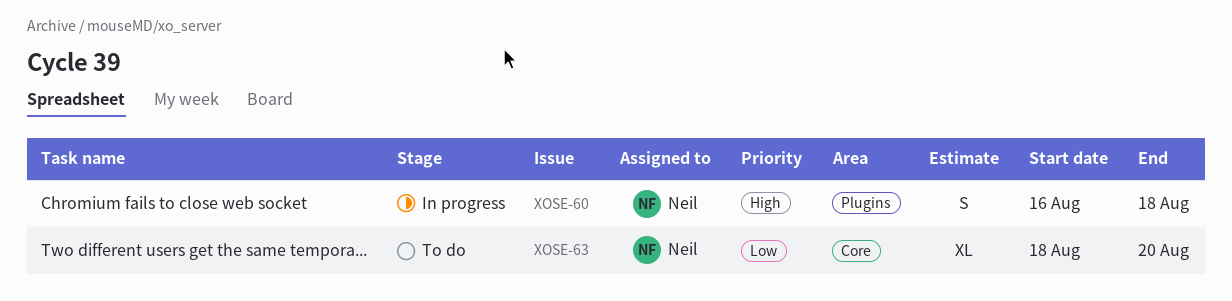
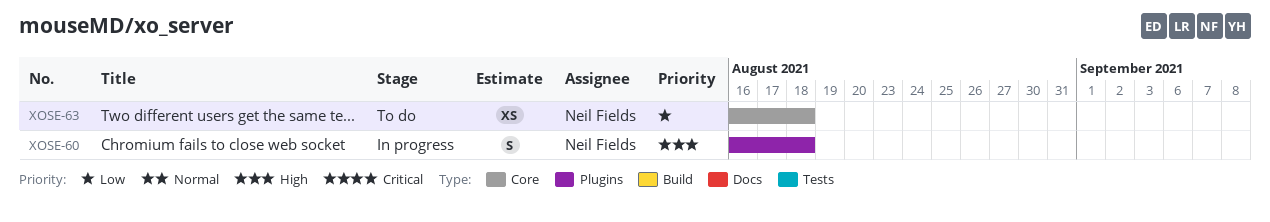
XOSE-63, estimate: XL -> XS
XOSE-63, start: Aug 18 -> Aug 16
XOSE-63, due: Aug 20 -> Aug 18

